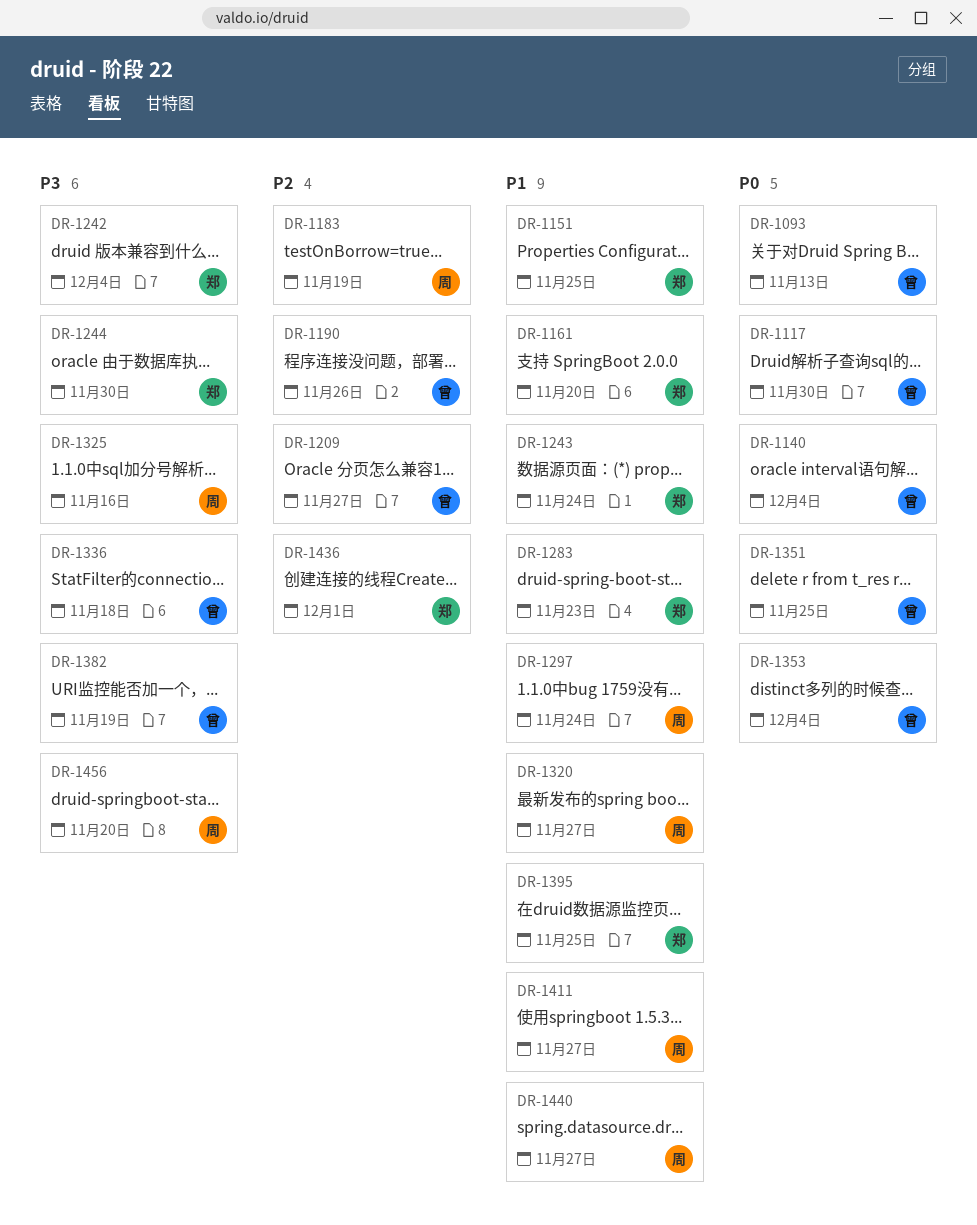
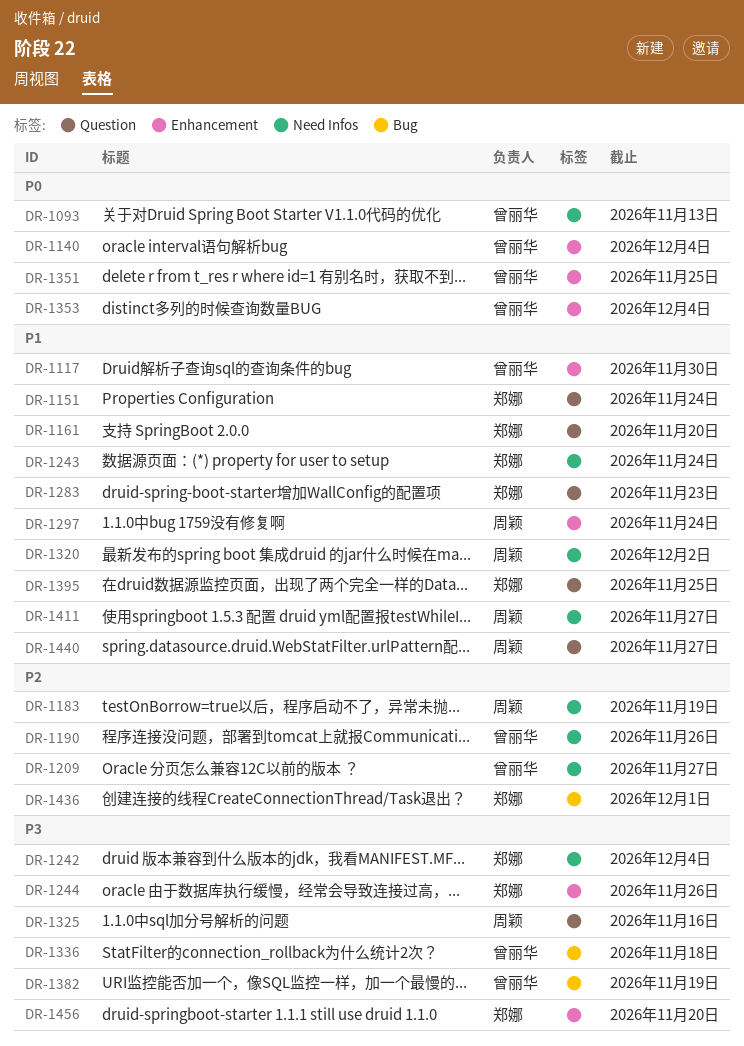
DR-1117, priority: P0 -> P1
DR-1151, due: Nov 25 -> Nov 24
DR-1244, due: Nov 30 -> Nov 26
DR-1320, due: Nov 27 -> Dec 2
DR-1456, owner: 周颖 -> 郑娜

